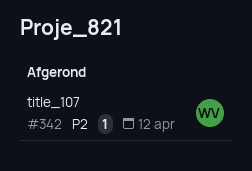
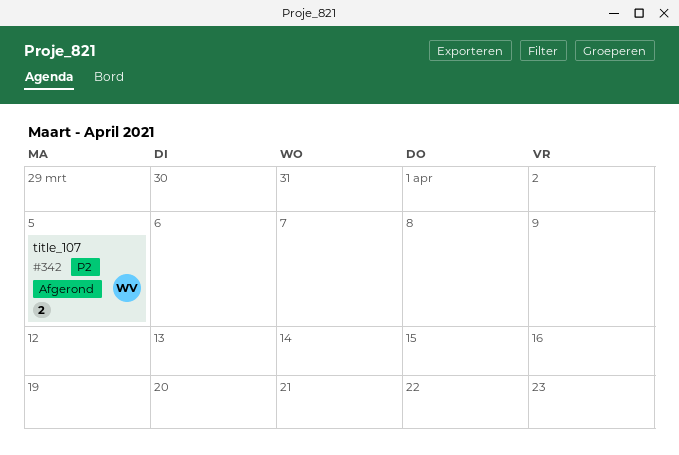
#342, estimate: 1 -> 2
#342, due: Apr 12 -> Apr 5

